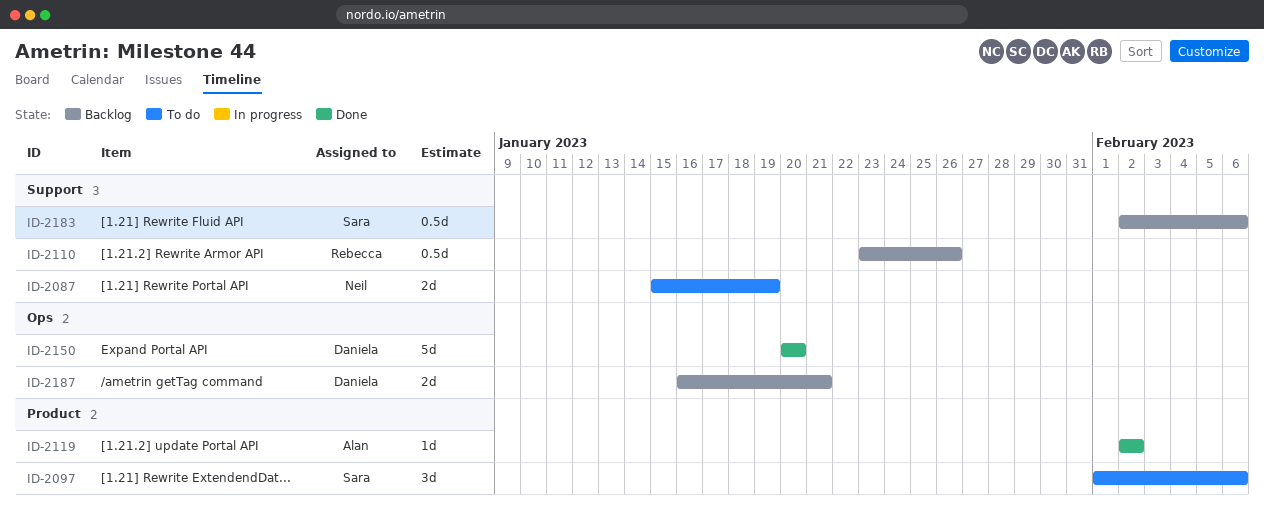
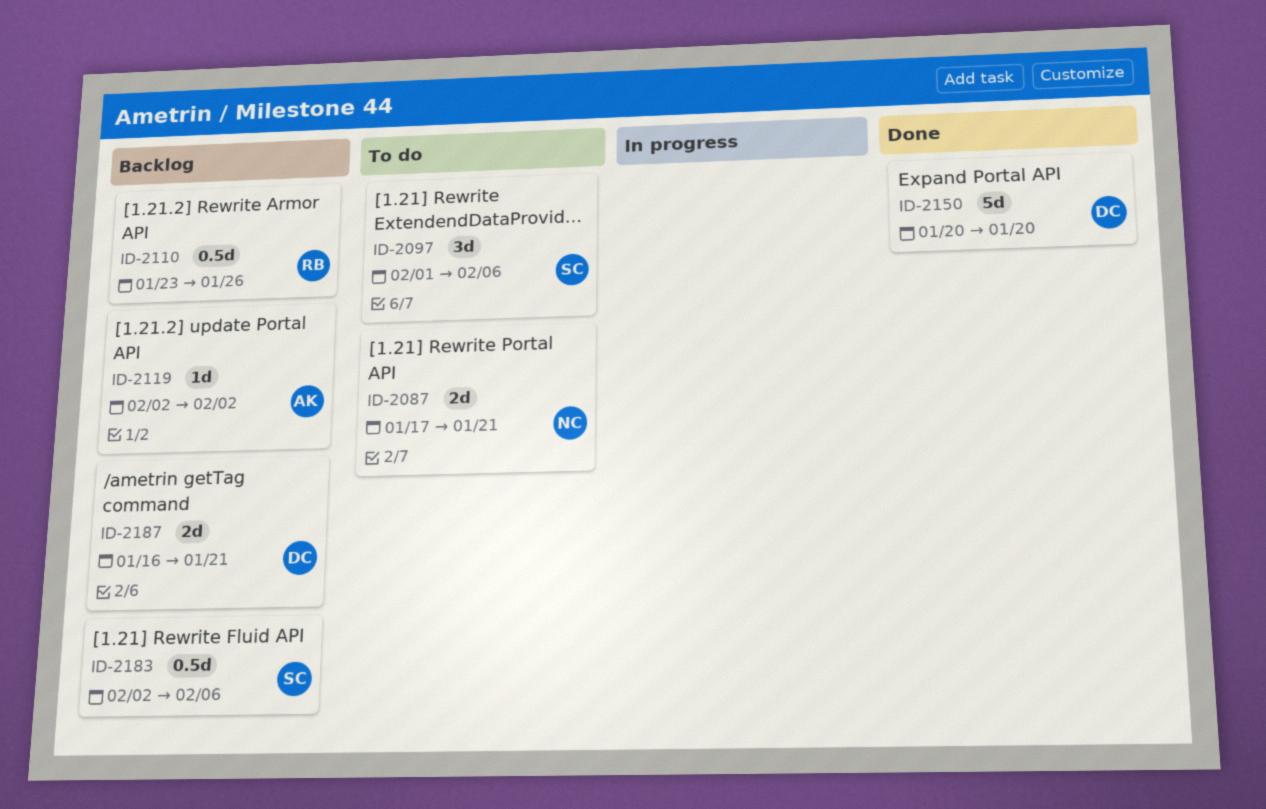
ID-2087, start: Jan 15 -> Jan 17
ID-2087, due: Jan 19 -> Jan 21
ID-2119, status: Done -> Backlog

